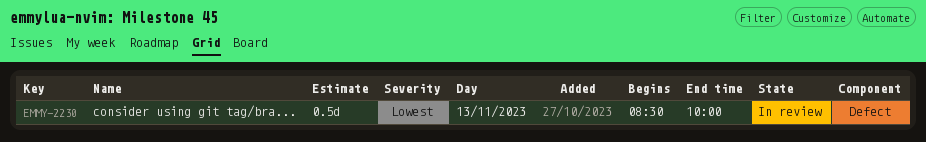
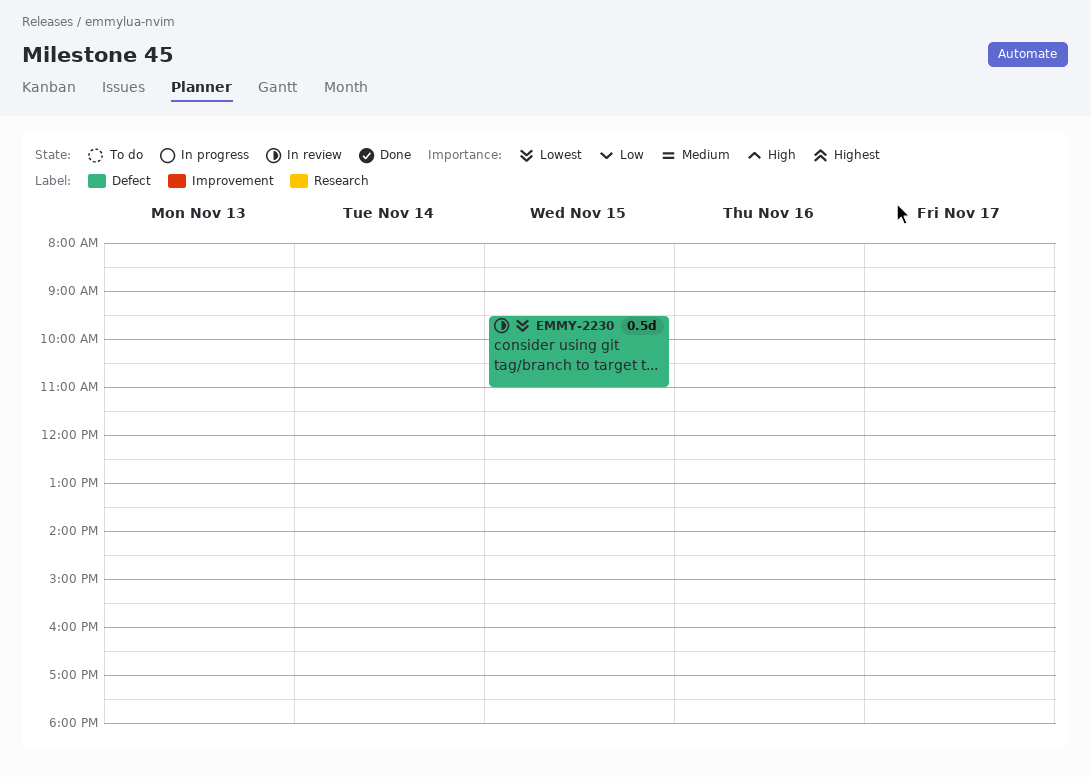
EMMY-2230, day: Nov 13 -> Nov 15
EMMY-2230, begins: 08:30 -> 09:30
EMMY-2230, ends: 10:00 -> 11:00

